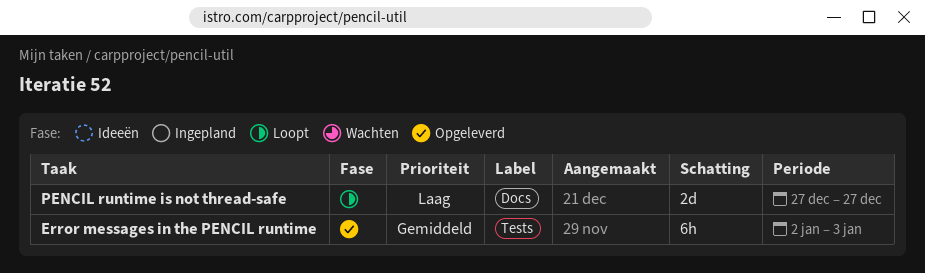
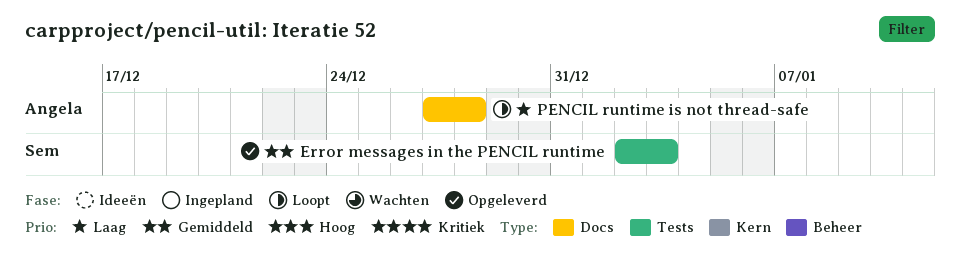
PENCIL runtime is not thread-safe, due: Dec 27 -> Dec 28

